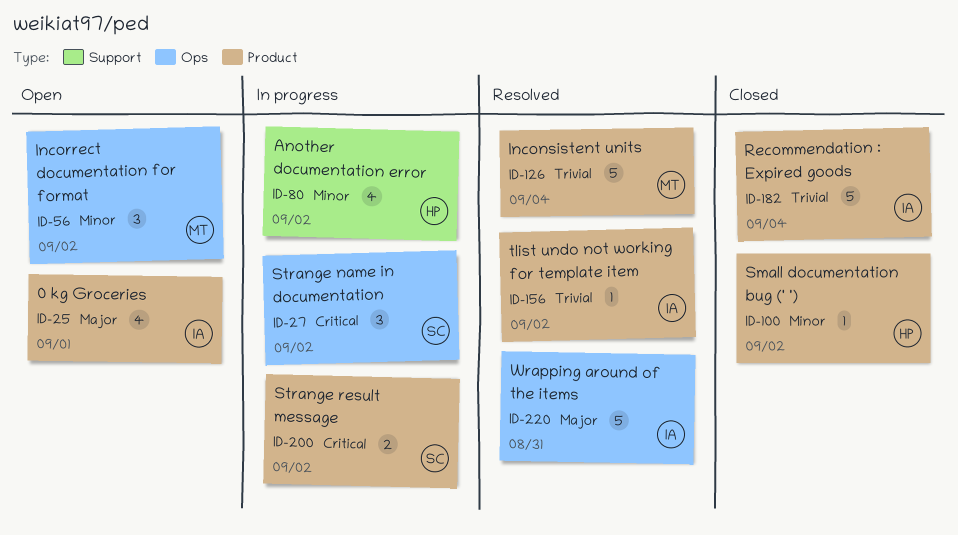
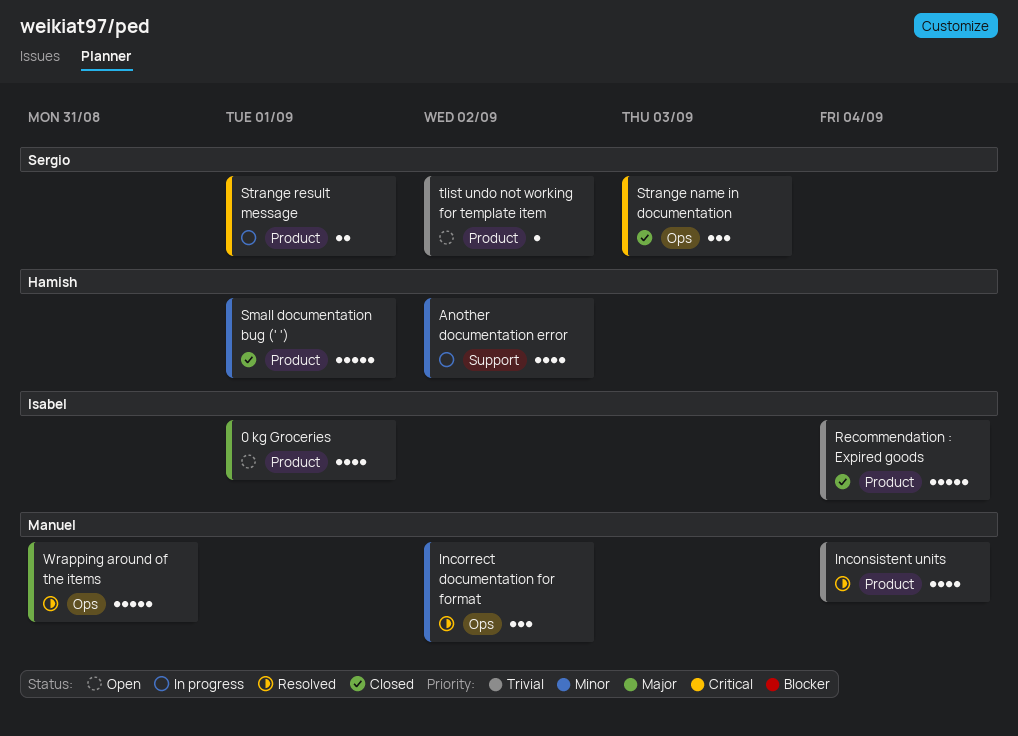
Inconsistent units, estimate: 5 -> 4
Incorrect documentation for format, status: Open -> Resolved
Small documentation bug (' '), estimate: 1 -> 5
Small documentation bug (' '), due: Sep 2 -> Sep 1
Strange name in documentation, status: In progress -> Closed
Strange name in documentation, due: Sep 2 -> Sep 3
Strange result message, due: Sep 2 -> Sep 1
tlist undo not working for template item, status: Resolved -> Open
tlist undo not working for template item, owner: Isabel -> Sergio
Wrapping around of the items, owner: Isabel -> Manuel

